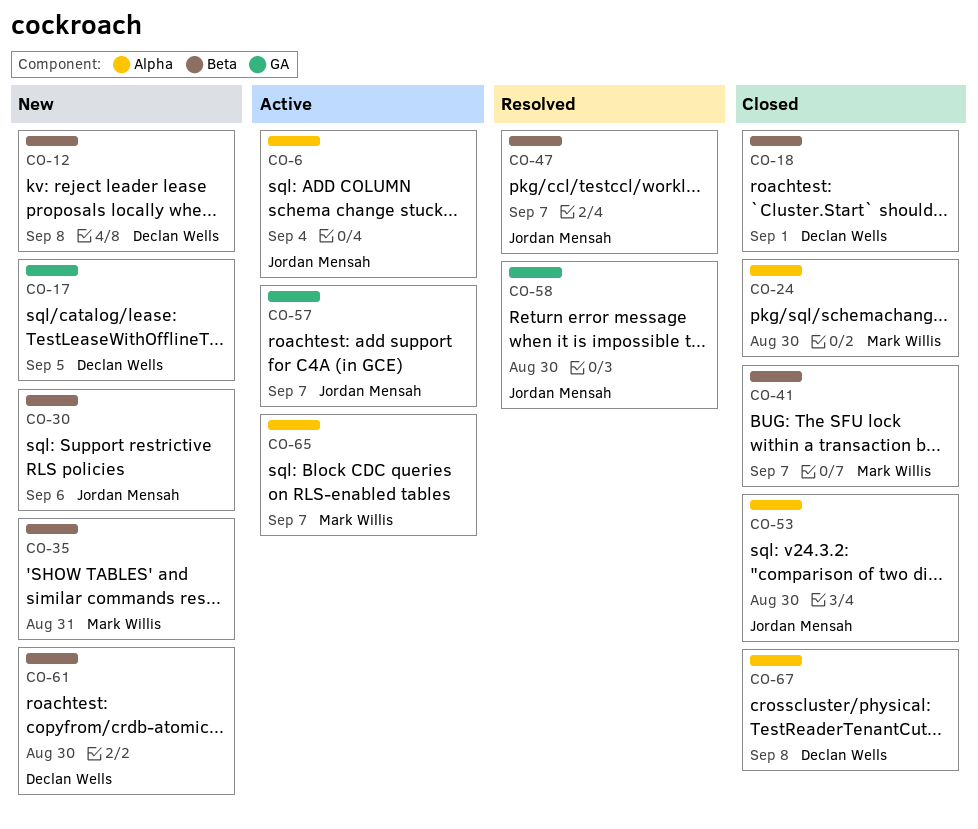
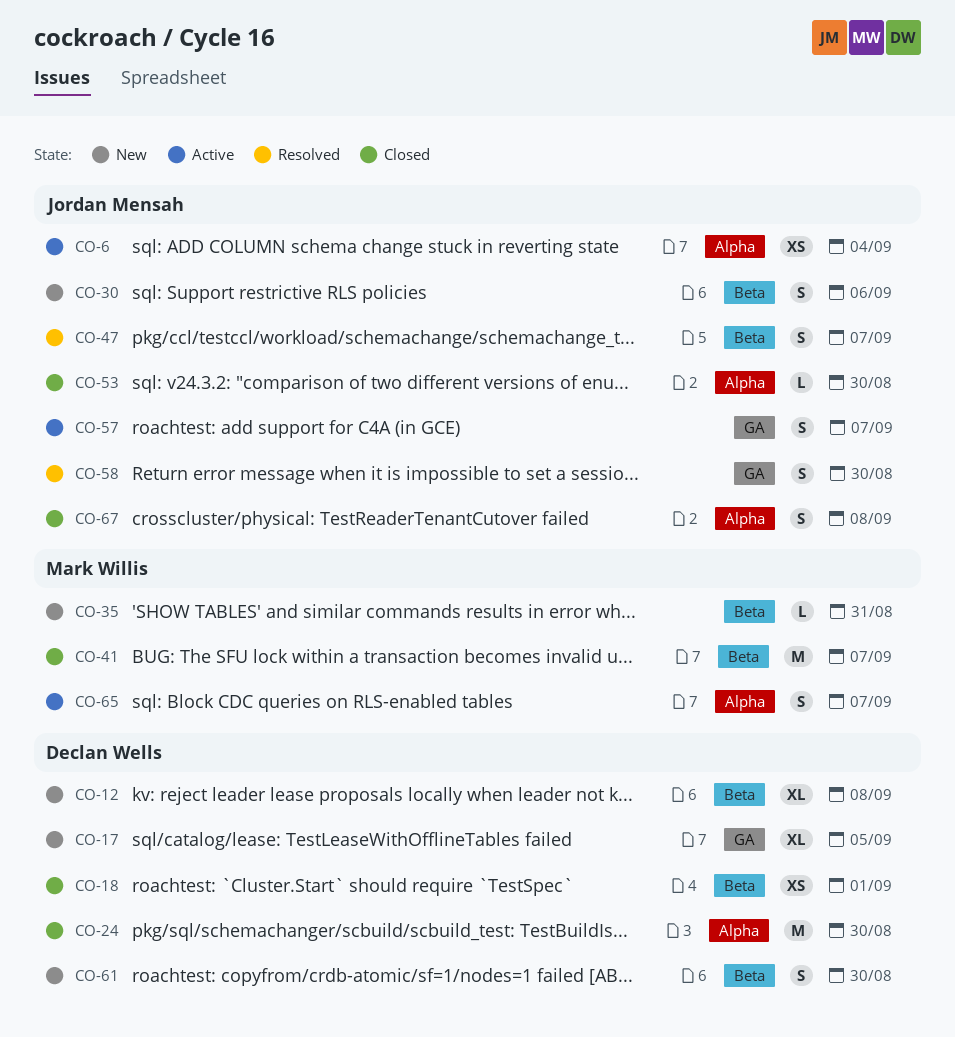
CO-24, owner: Mark Willis -> Declan Wells
CO-67, owner: Declan Wells -> Jordan Mensah

